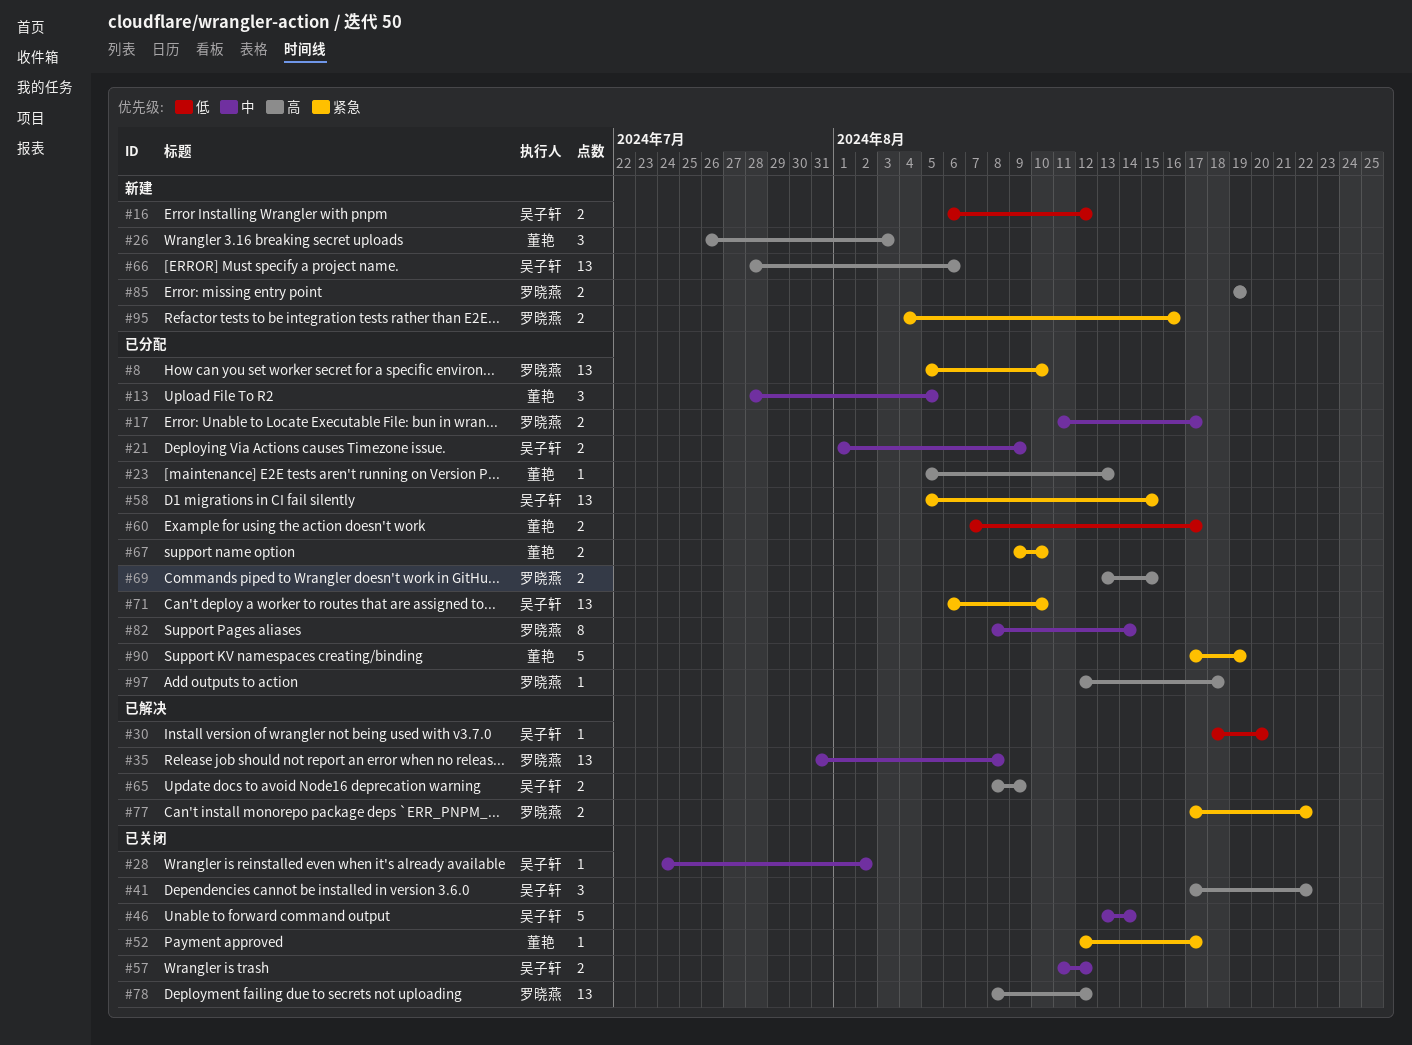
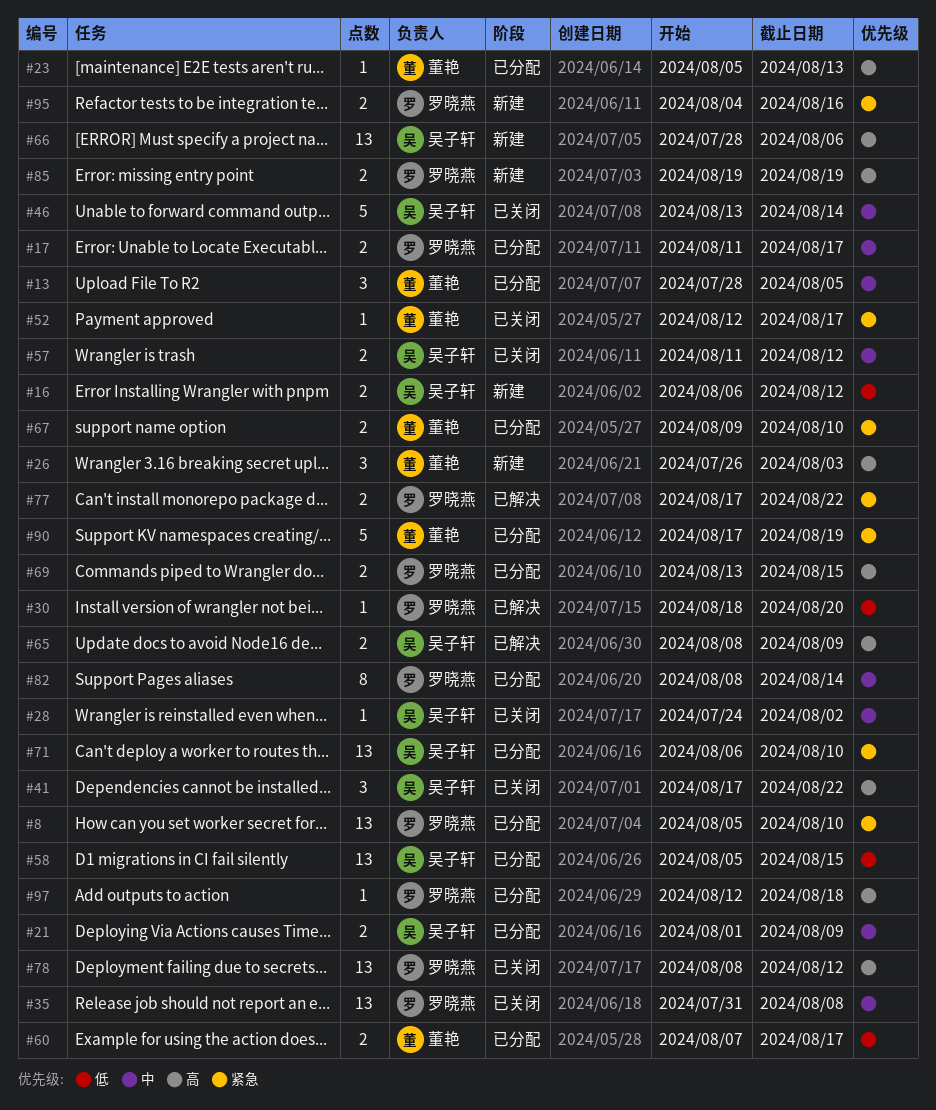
#30, owner: 吴子轩 -> 罗晓燕
#35, status: 已解决 -> 已关闭
#58, priority: 紧急 -> 低

